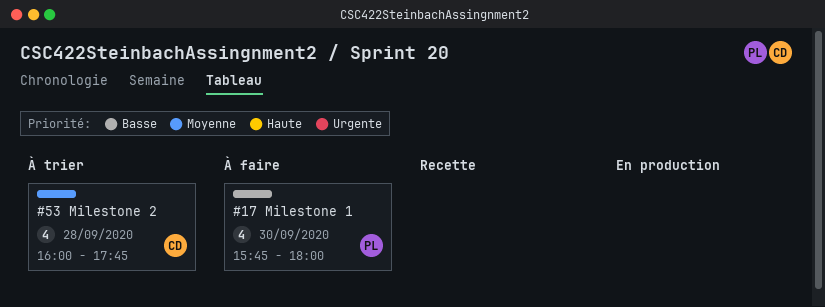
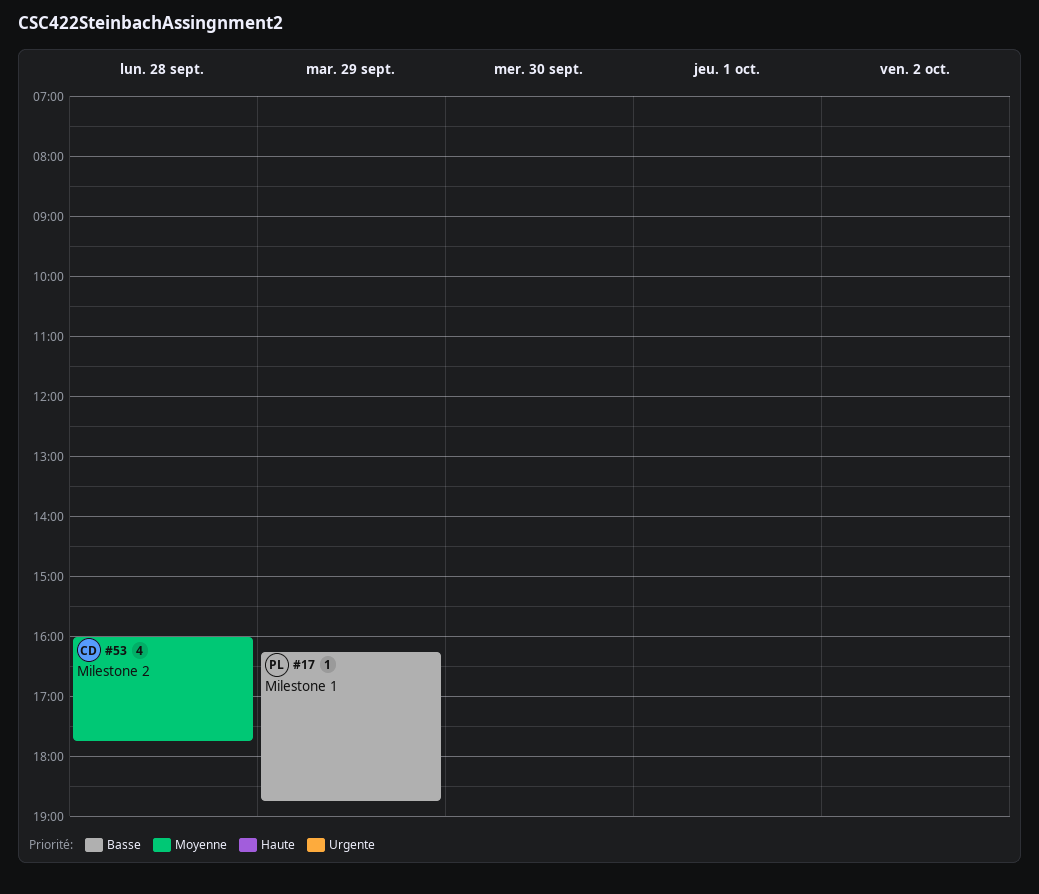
#17, estimate: 4 -> 1
#17, day: Sep 30 -> Sep 29
#17, begins: 15:45 -> 16:15
#17, ends: 18:00 -> 18:45

